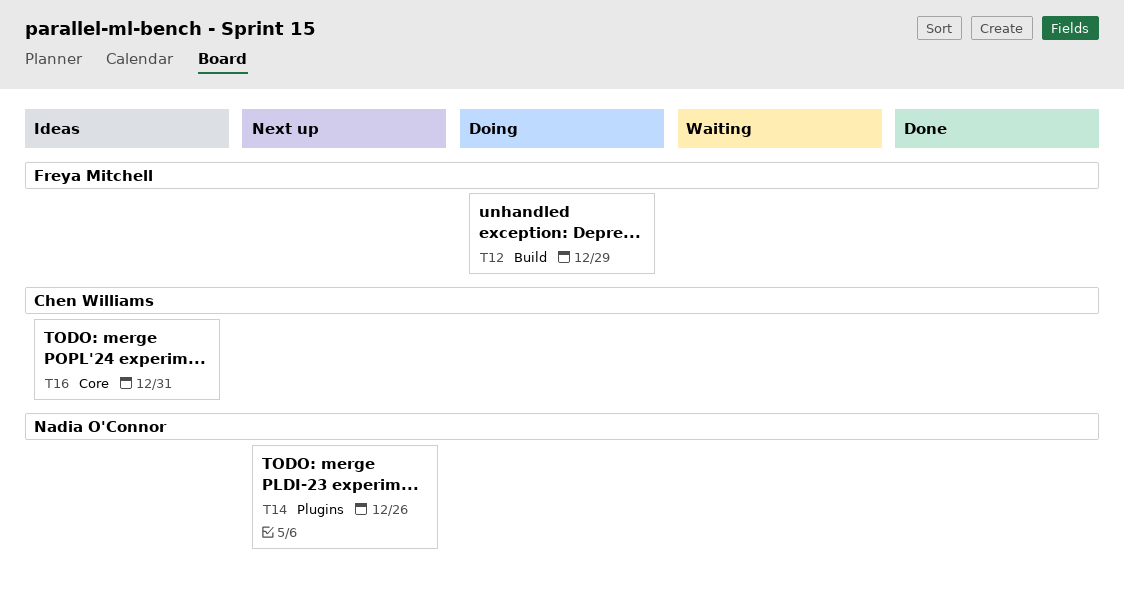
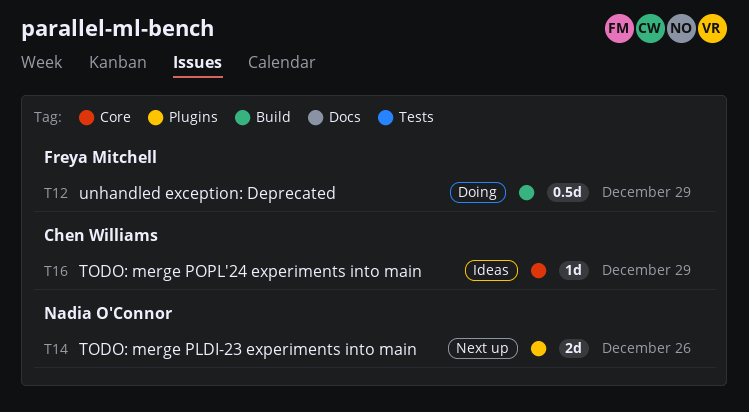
T16, due: Dec 31 -> Dec 29

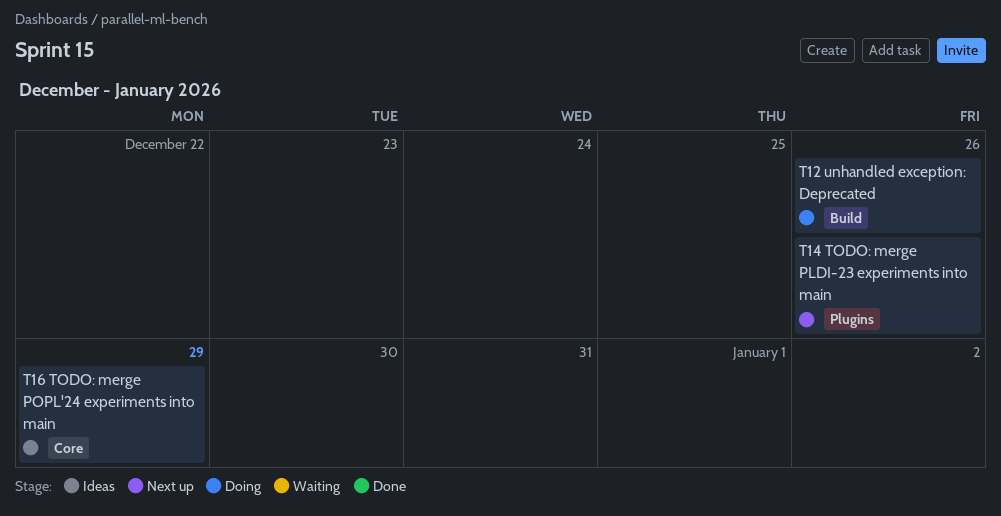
T12, due: Dec 29 -> Dec 26

